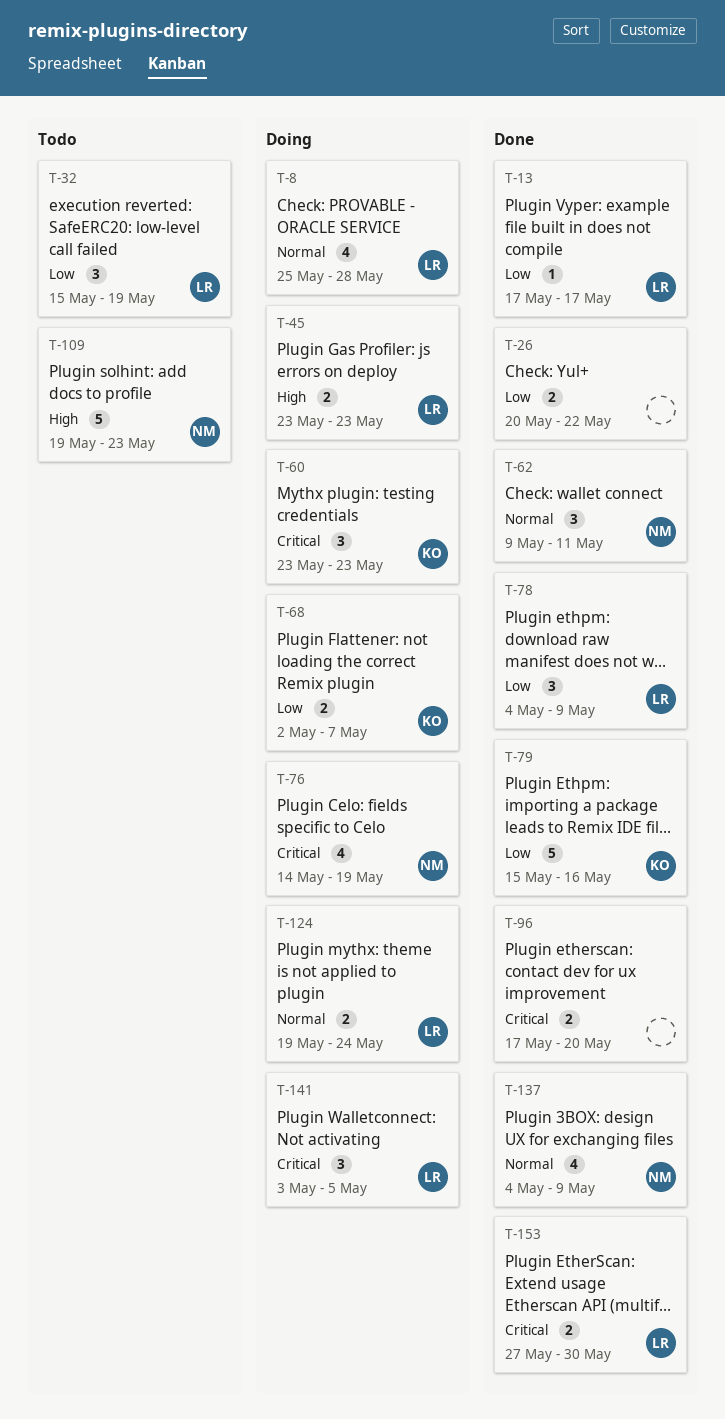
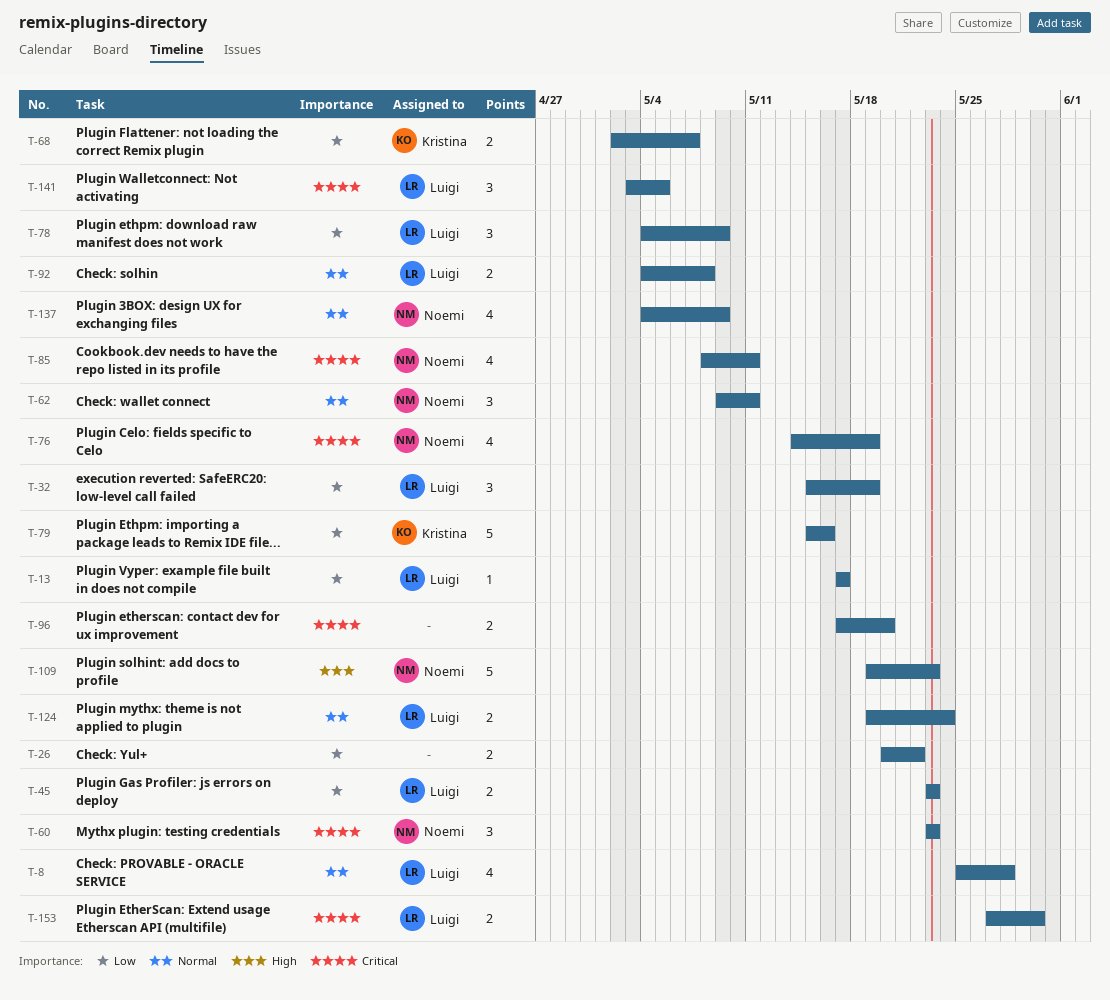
T-45, priority: High -> Low
T-60, owner: Kristina -> Noemi
T-85: none -> present
T-92: none -> present

